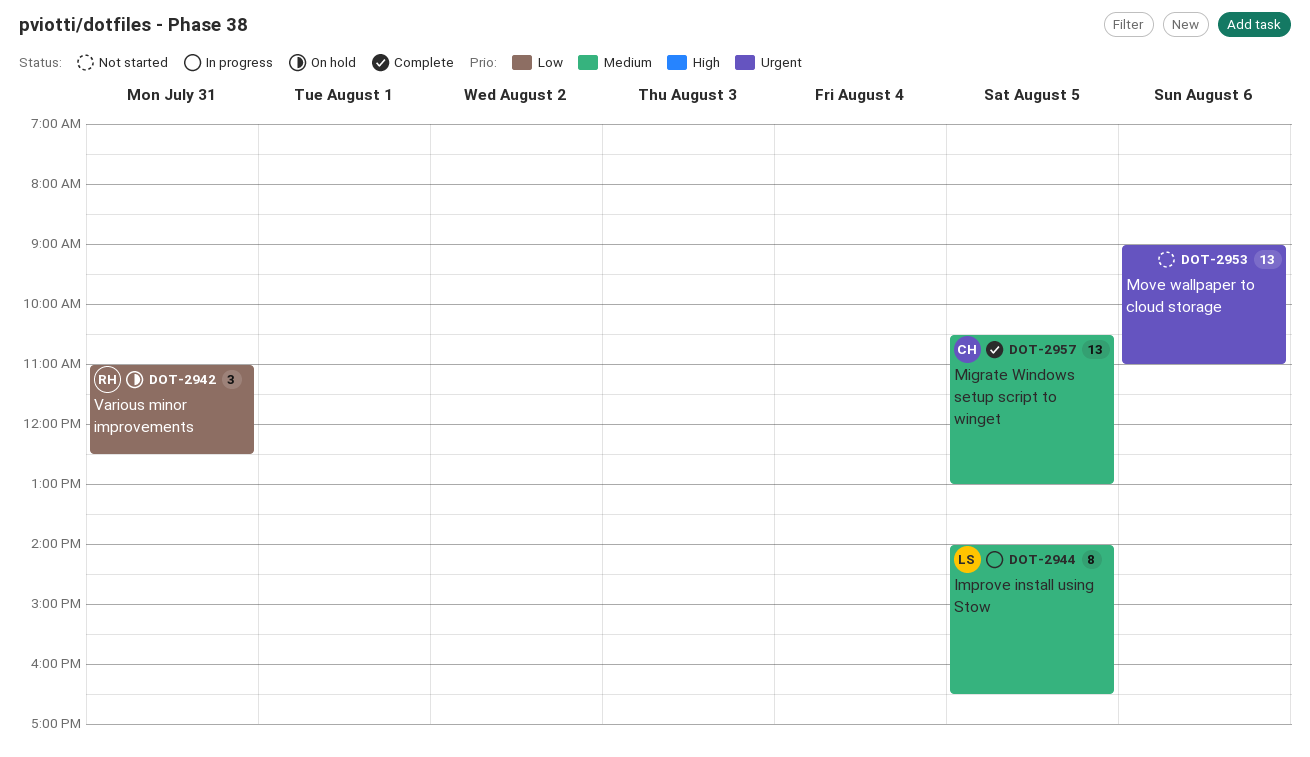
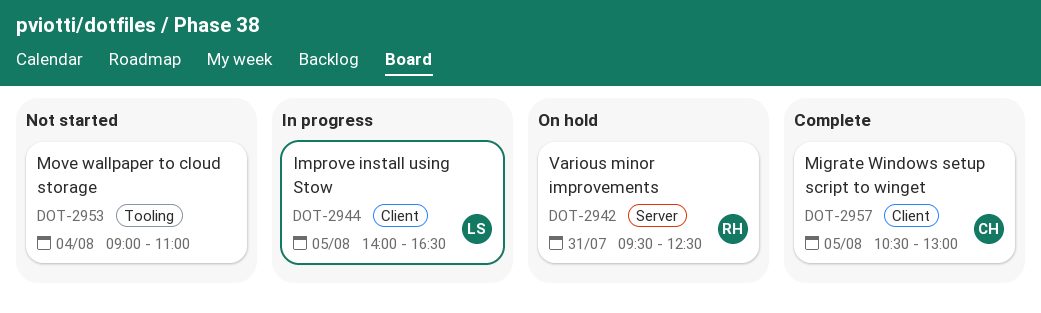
DOT-2942, begins: 11:00 -> 09:30
DOT-2953, day: Aug 6 -> Aug 4

